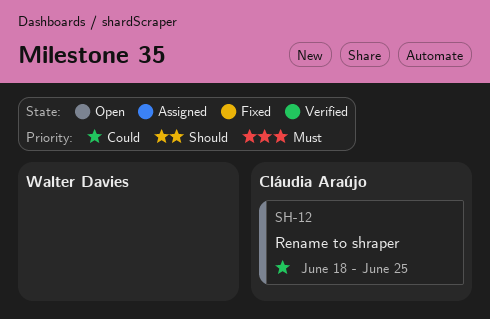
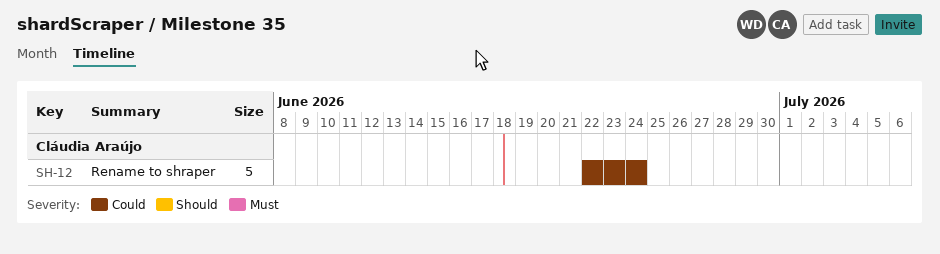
SH-12, start: Jun 18 -> Jun 22
SH-12, due: Jun 25 -> Jun 24

